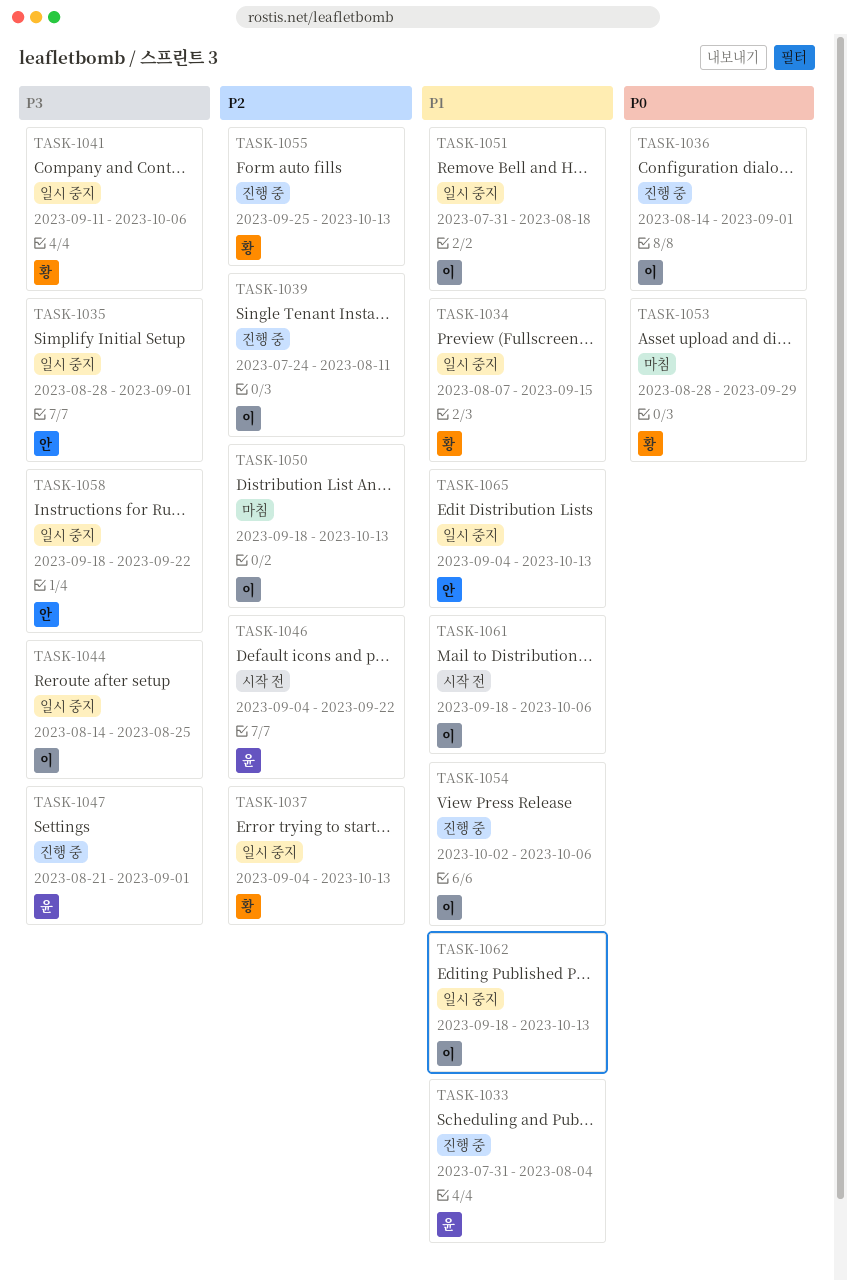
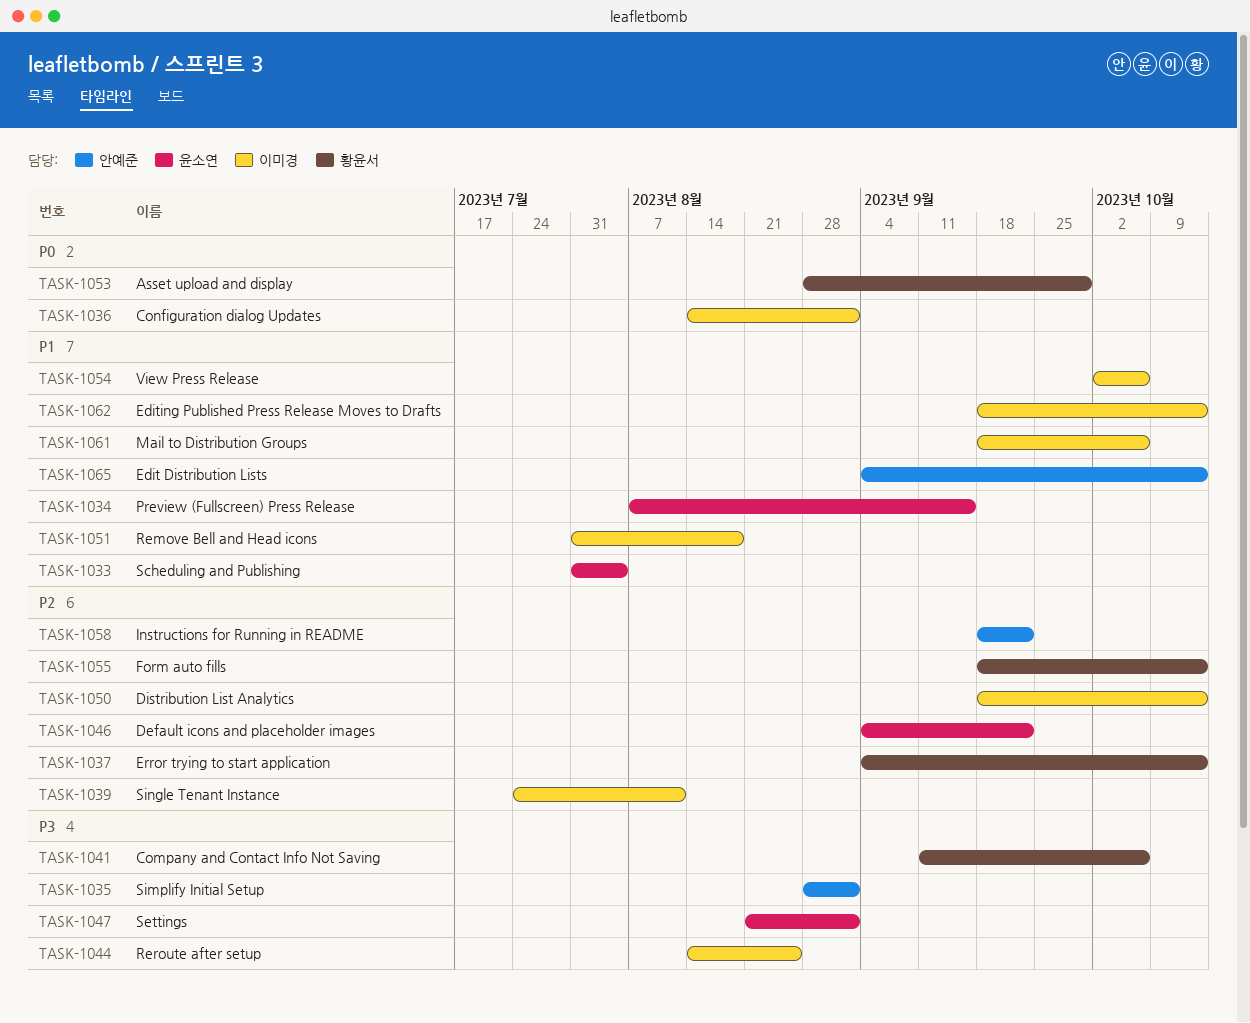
TASK-1034, owner: 황윤서 -> 윤소연
TASK-1055, start: Sep 25 -> Sep 18
TASK-1058, priority: P3 -> P2

